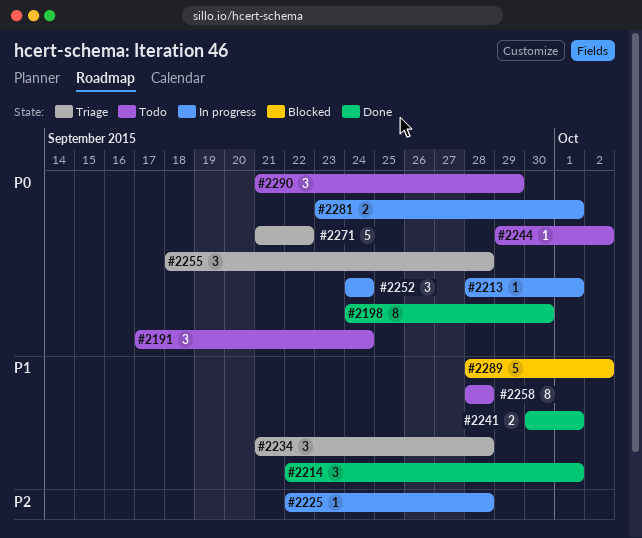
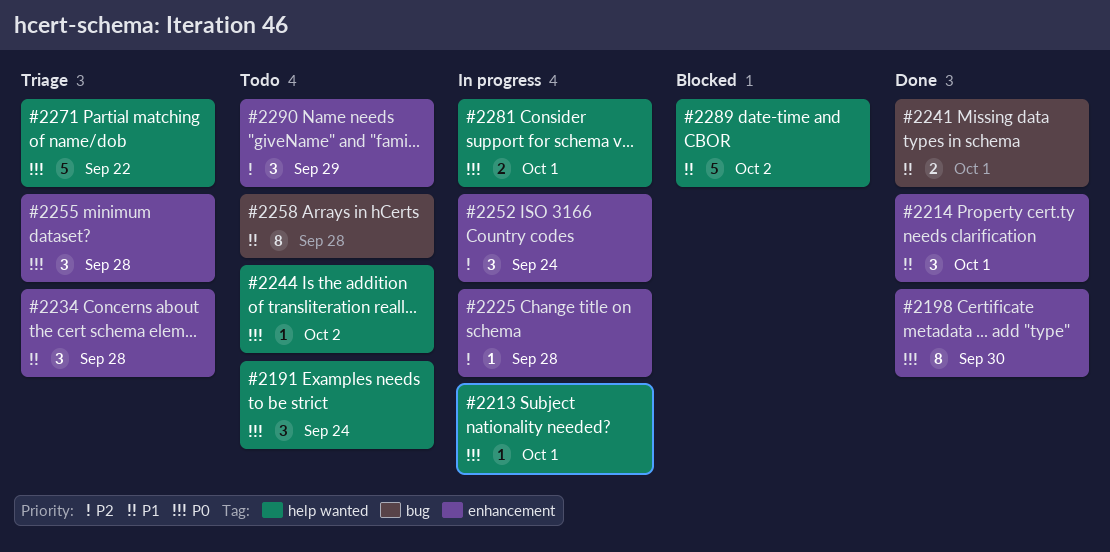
#2252, priority: P0 -> P2
#2290, priority: P0 -> P2

